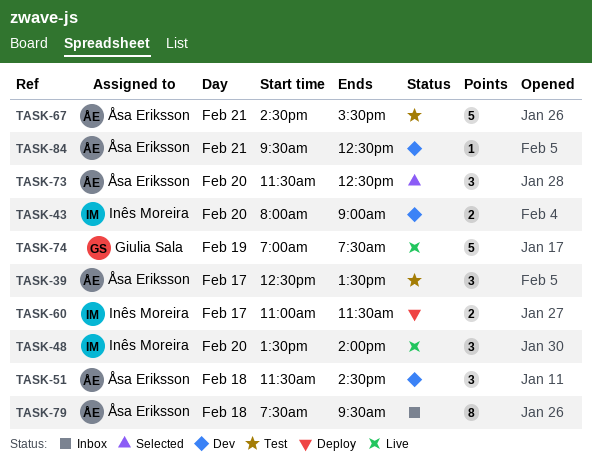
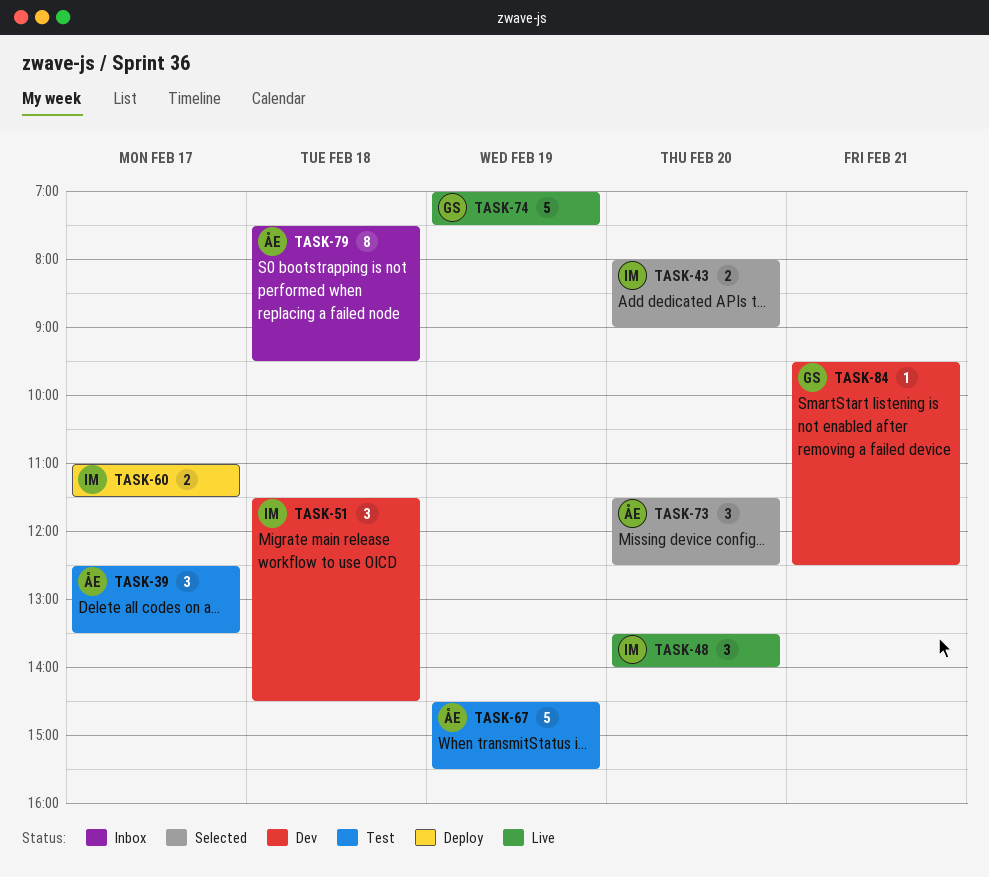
TASK-43, status: Dev -> Selected
TASK-51, owner: Åsa Eriksson -> Inês Moreira
TASK-67, day: Feb 21 -> Feb 19
TASK-84, owner: Åsa Eriksson -> Giulia Sala

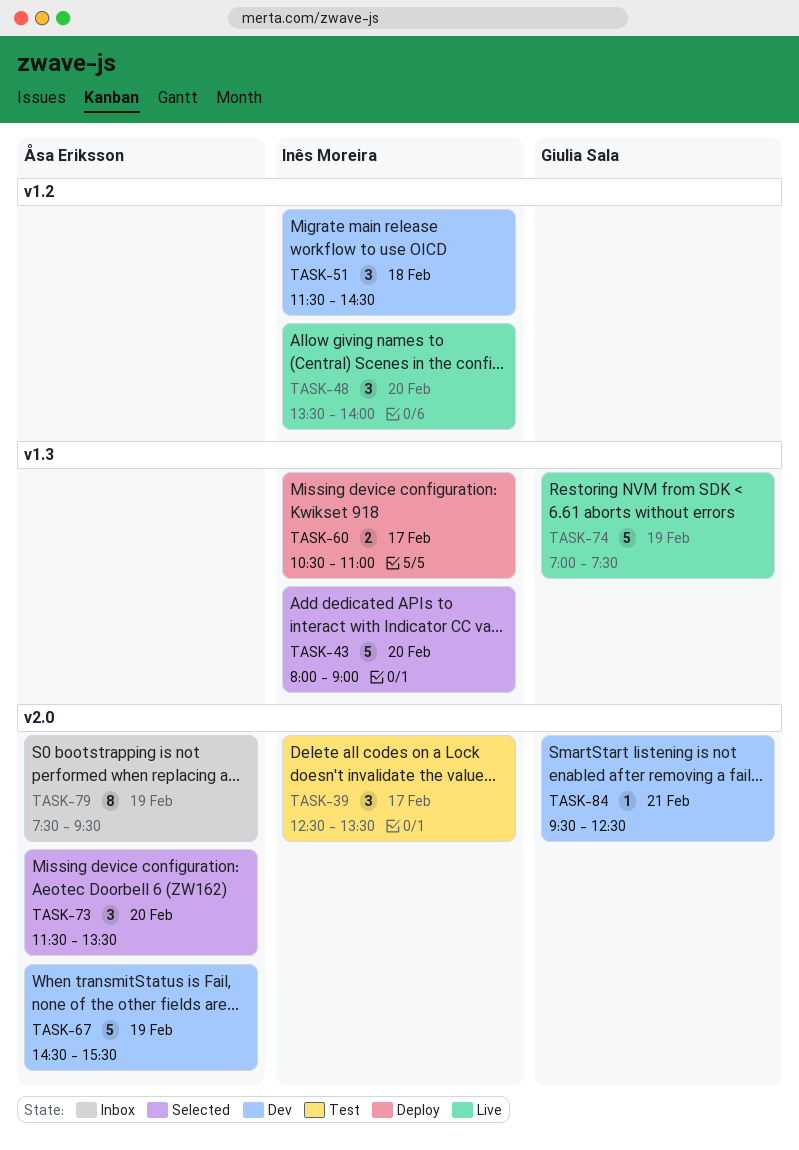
TASK-39, owner: Åsa Eriksson -> Inês Moreira
TASK-43, estimate: 2 -> 5
TASK-60, begins: 11:00 -> 10:30
TASK-60, ends: 11:30 -> 11:00
TASK-67, status: Test -> Dev
TASK-73, ends: 12:30 -> 13:30
TASK-79, day: Feb 18 -> Feb 19

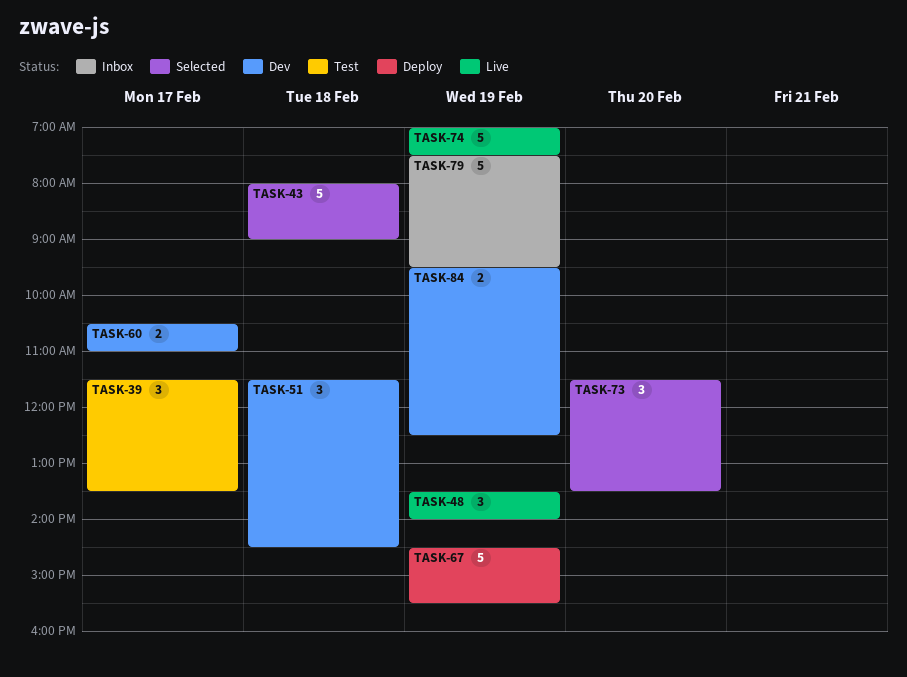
TASK-39, begins: 12:30 -> 11:30
TASK-43, day: Feb 20 -> Feb 18
TASK-48, day: Feb 20 -> Feb 19
TASK-60, status: Deploy -> Dev
TASK-67, status: Dev -> Deploy
TASK-79, estimate: 8 -> 5
TASK-84, estimate: 1 -> 2
TASK-84, day: Feb 21 -> Feb 19

